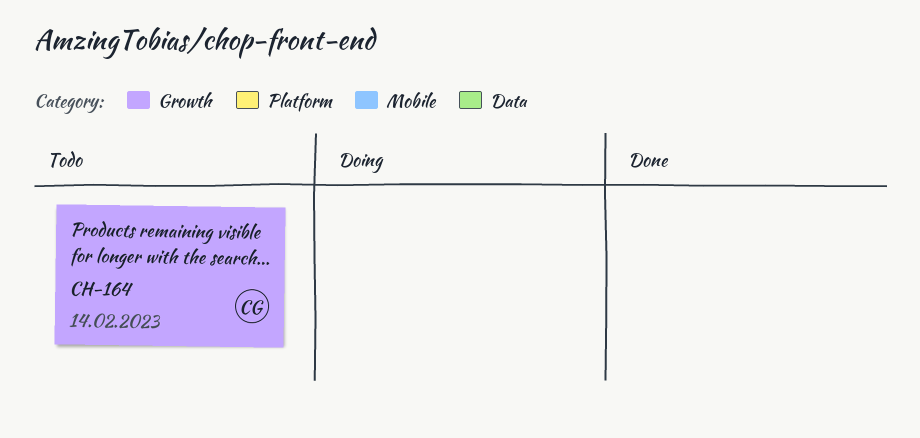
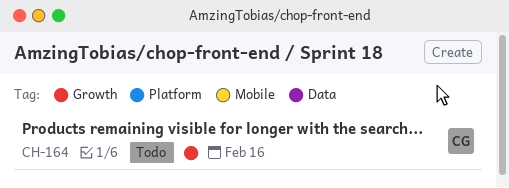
CH-164, due: Feb 14 -> Feb 16

